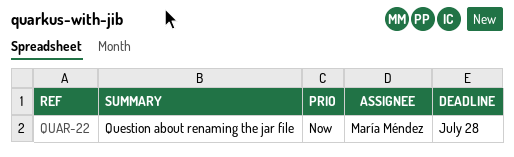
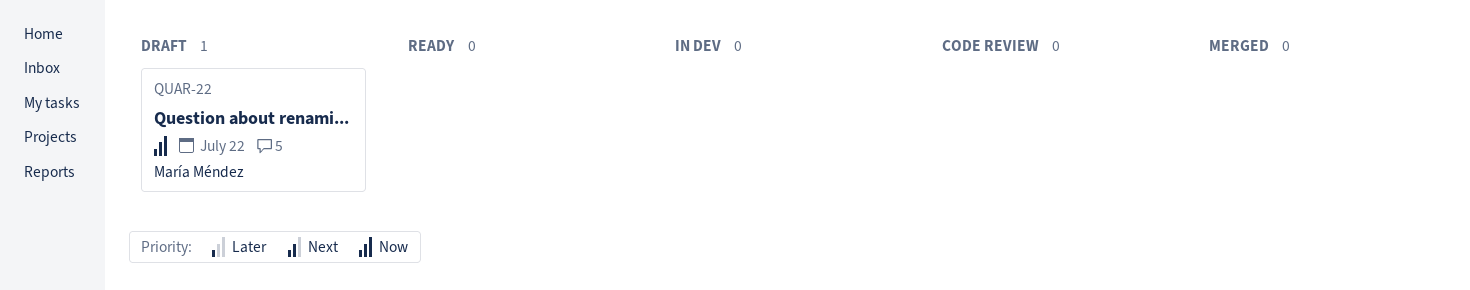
QUAR-22, due: Jul 28 -> Jul 22

